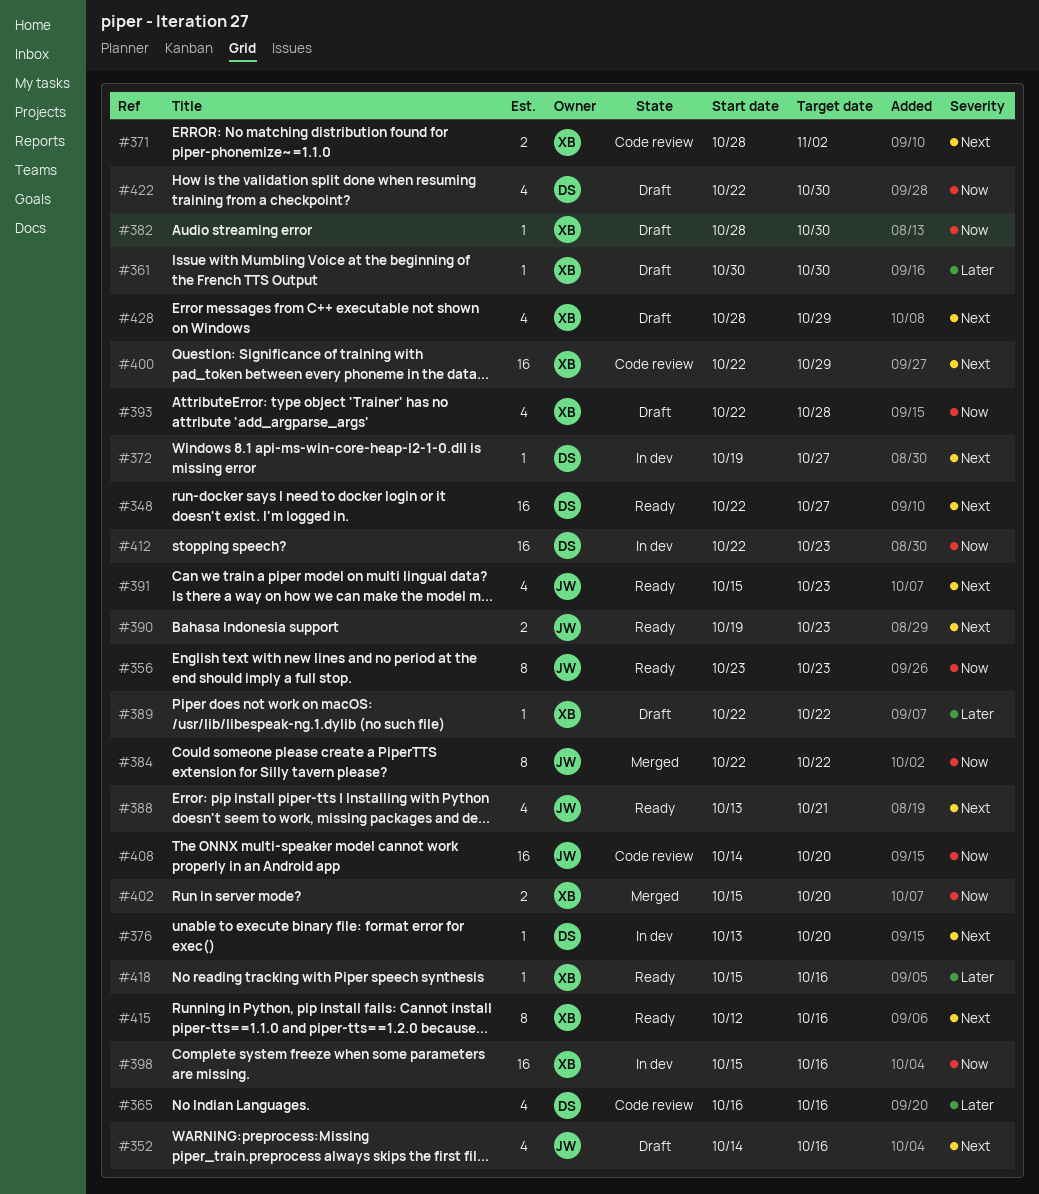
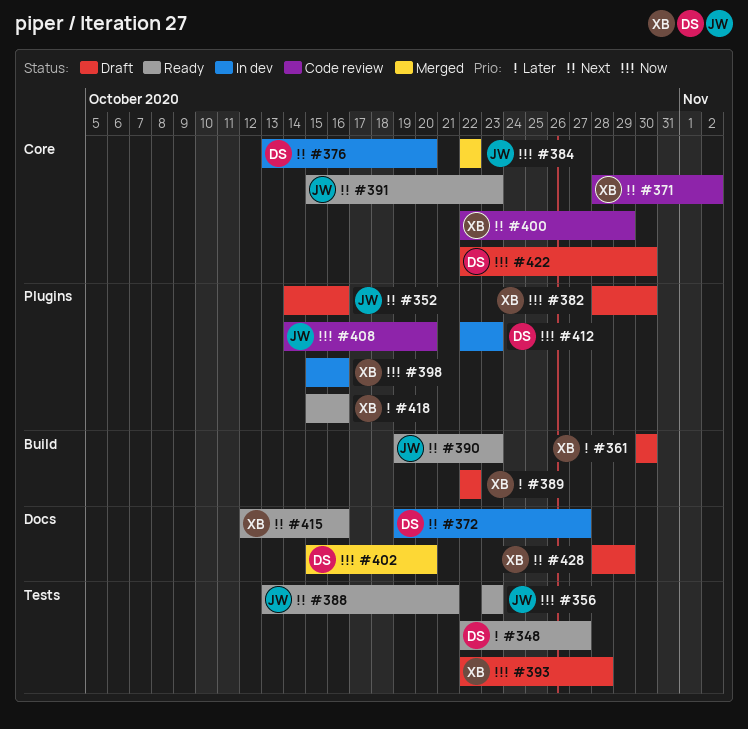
#348, priority: Next -> Later
#365: present -> none
#402, owner: XB -> DS

